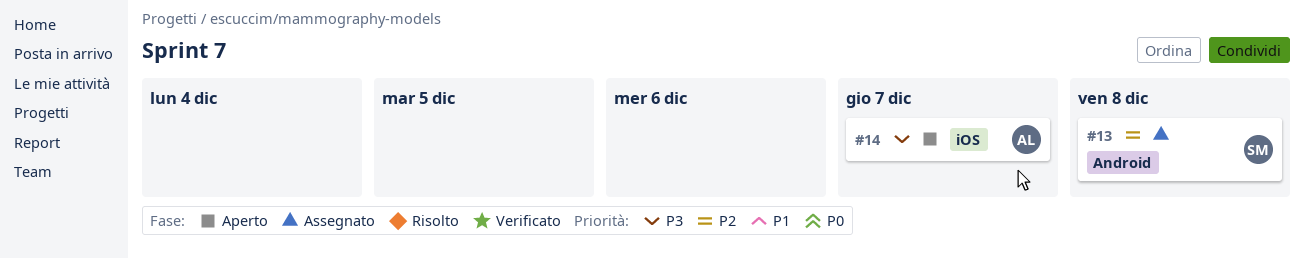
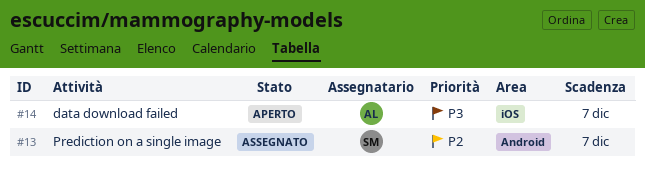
#13, due: Dec 8 -> Dec 7

